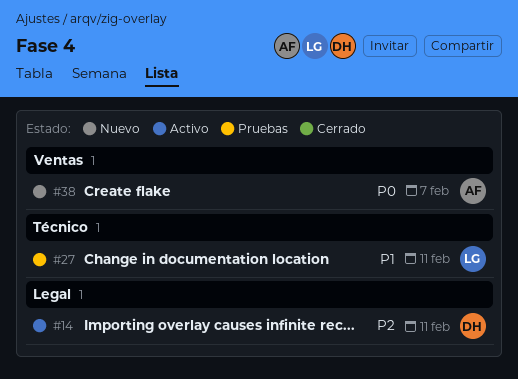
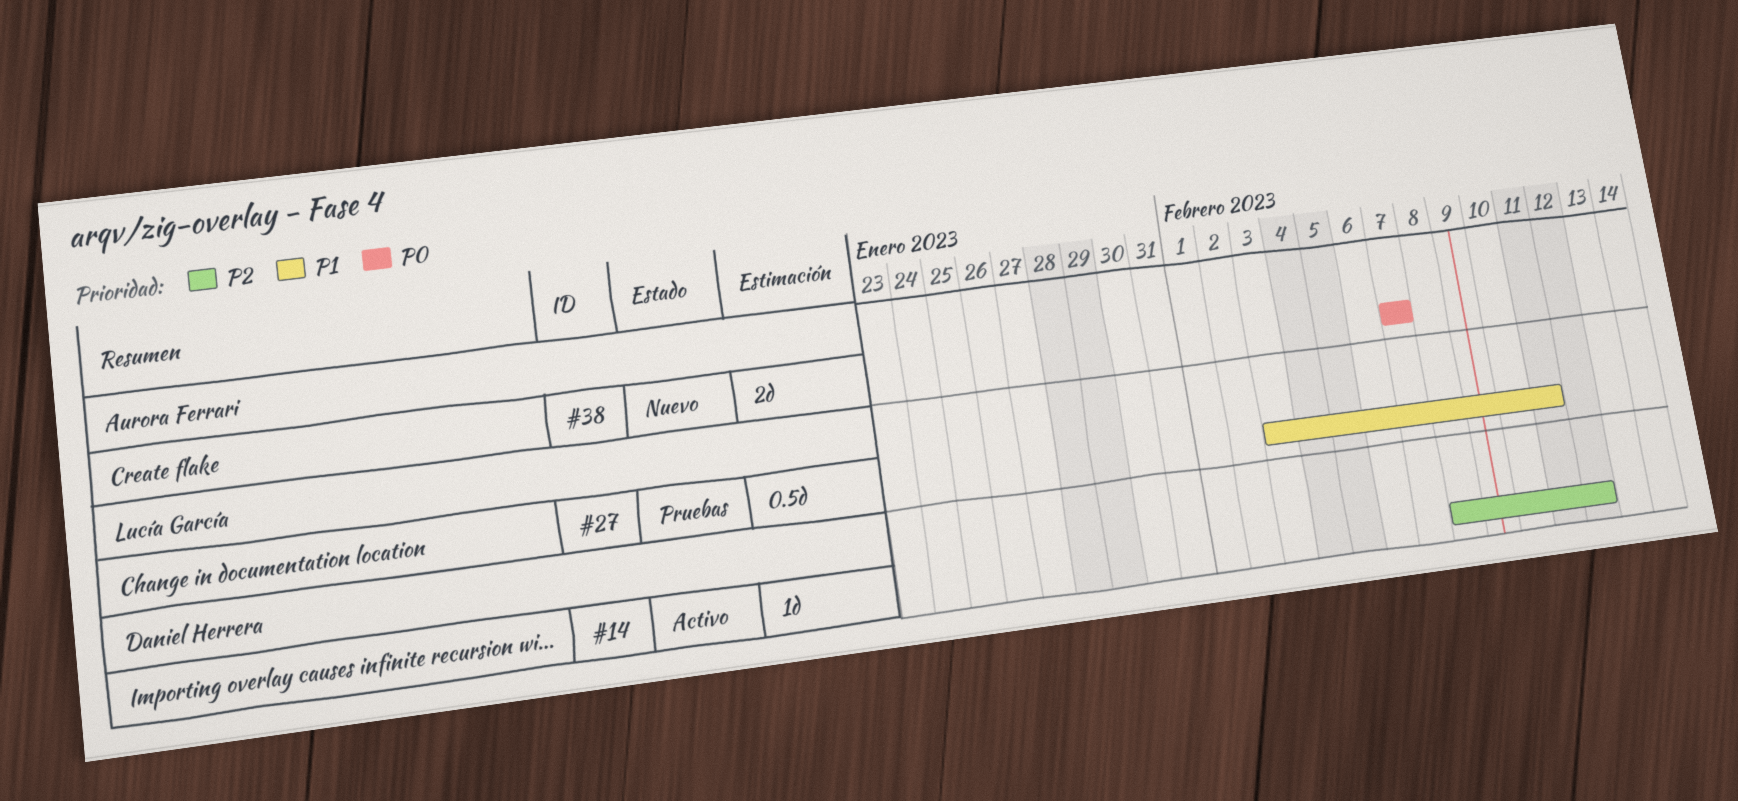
#14, due: Feb 11 -> Feb 12

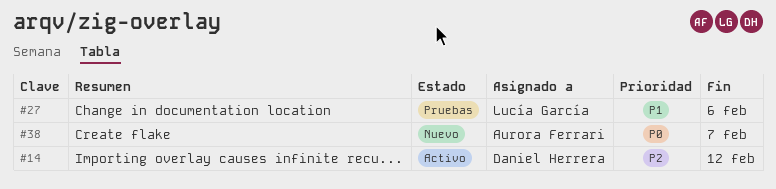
#27, due: Feb 11 -> Feb 6

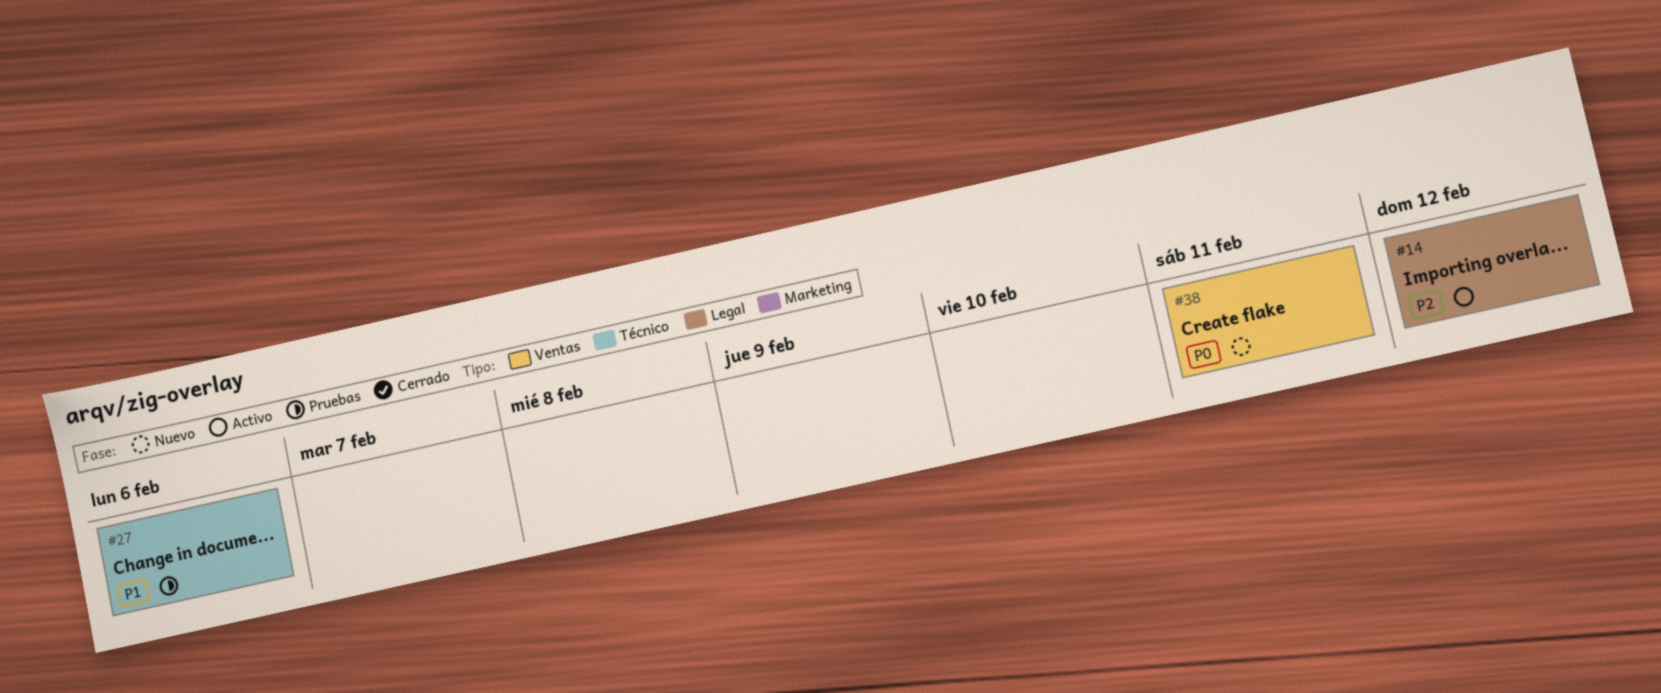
#38, due: Feb 7 -> Feb 11

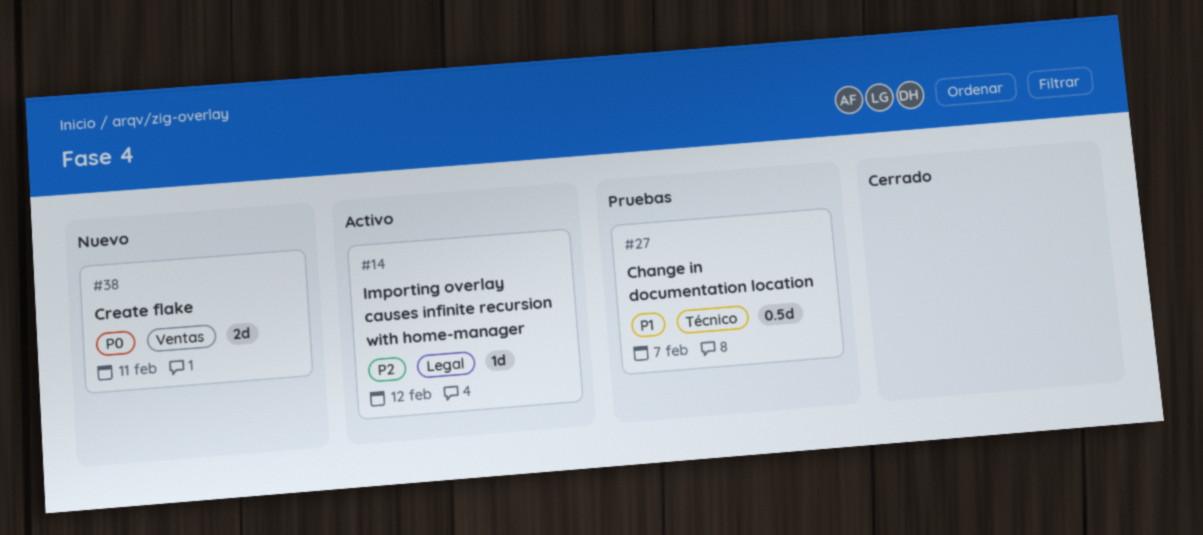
#27, due: Feb 6 -> Feb 7

